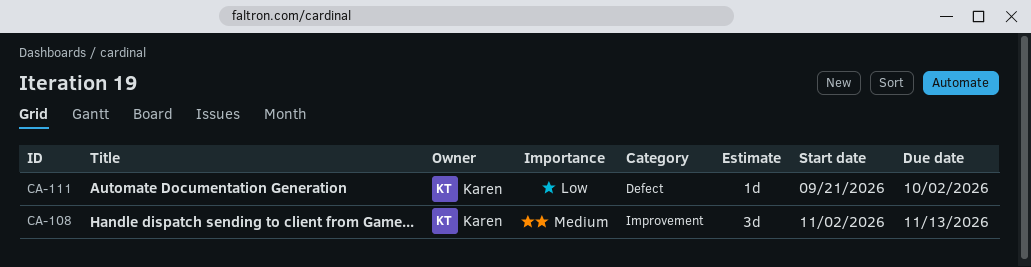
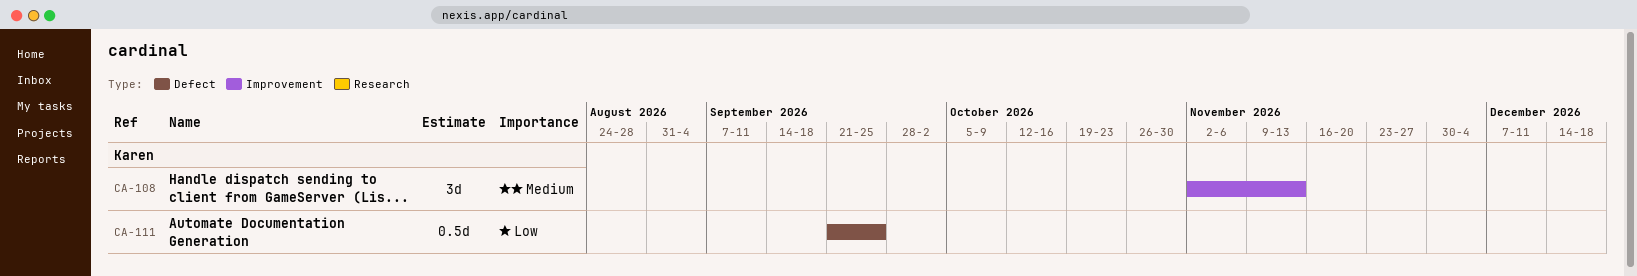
CA-111, estimate: 1d -> 0.5d
CA-111, due: Oct 2 -> Sep 25

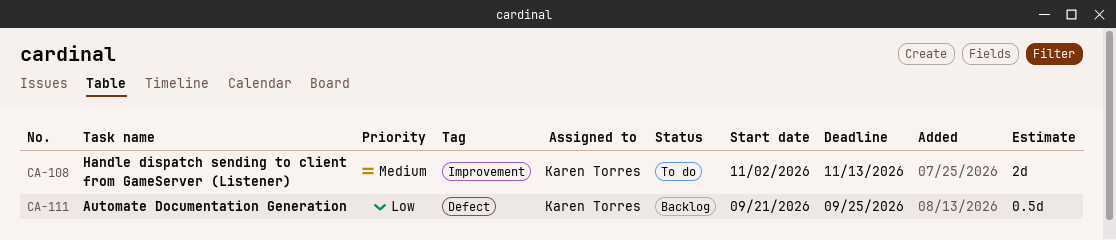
CA-108, estimate: 3d -> 2d

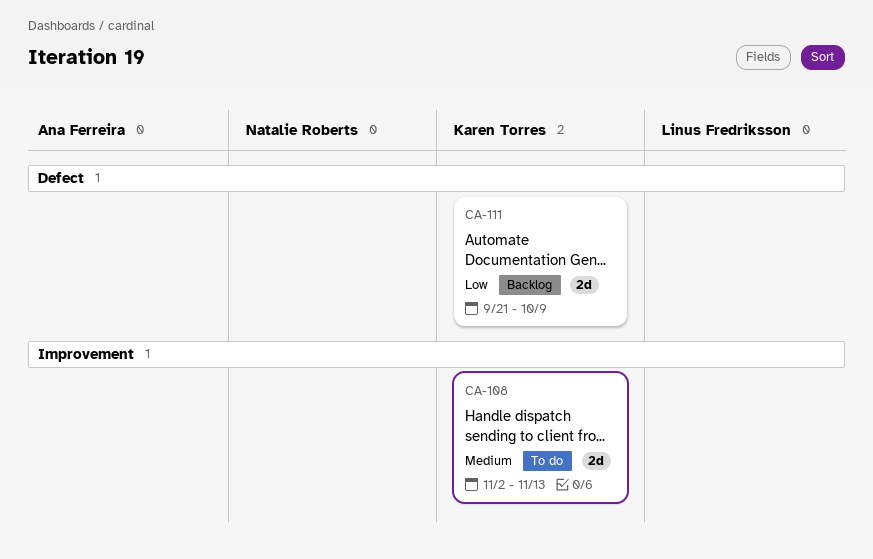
CA-111, estimate: 0.5d -> 2d
CA-111, due: Sep 25 -> Oct 9

